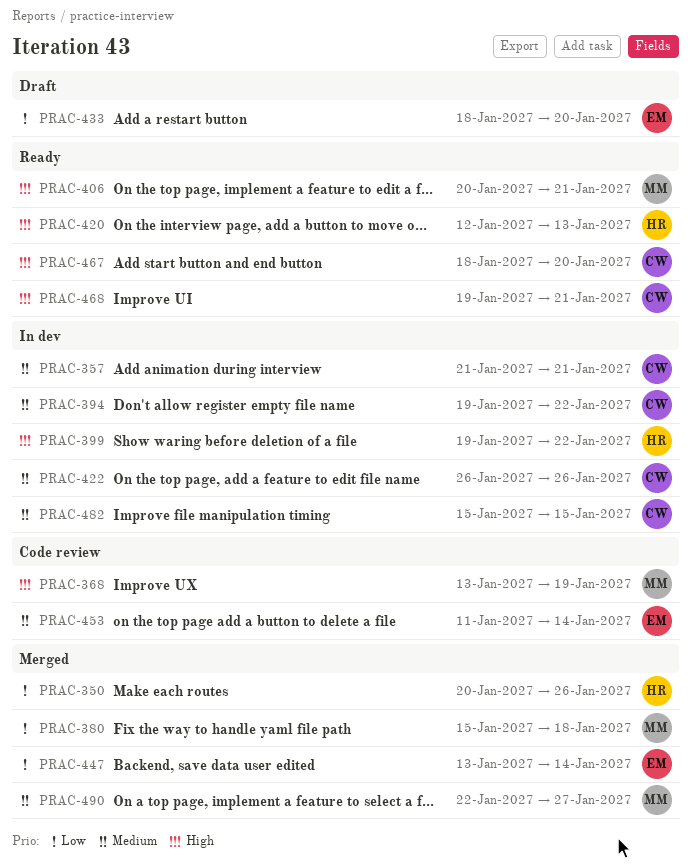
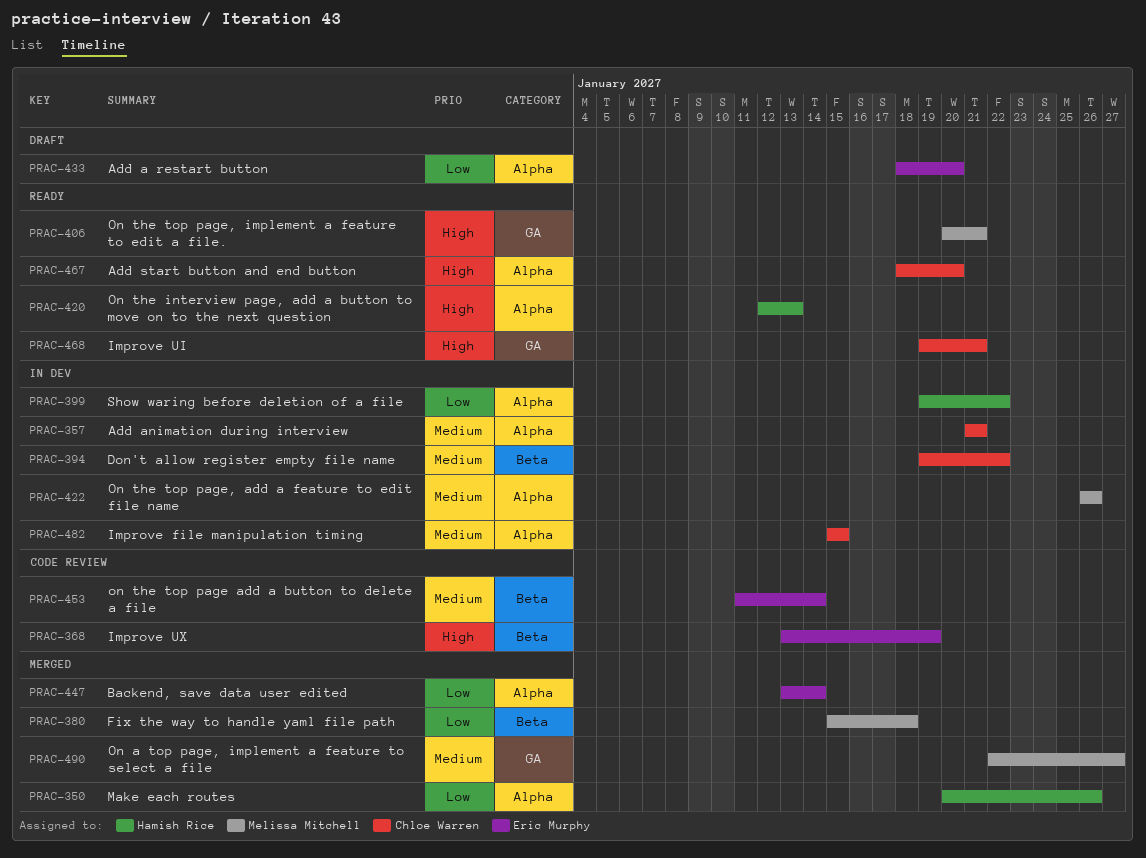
PRAC-368, owner: Melissa Mitchell -> Eric Murphy
PRAC-399, priority: High -> Low
PRAC-422, owner: Chloe Warren -> Melissa Mitchell

